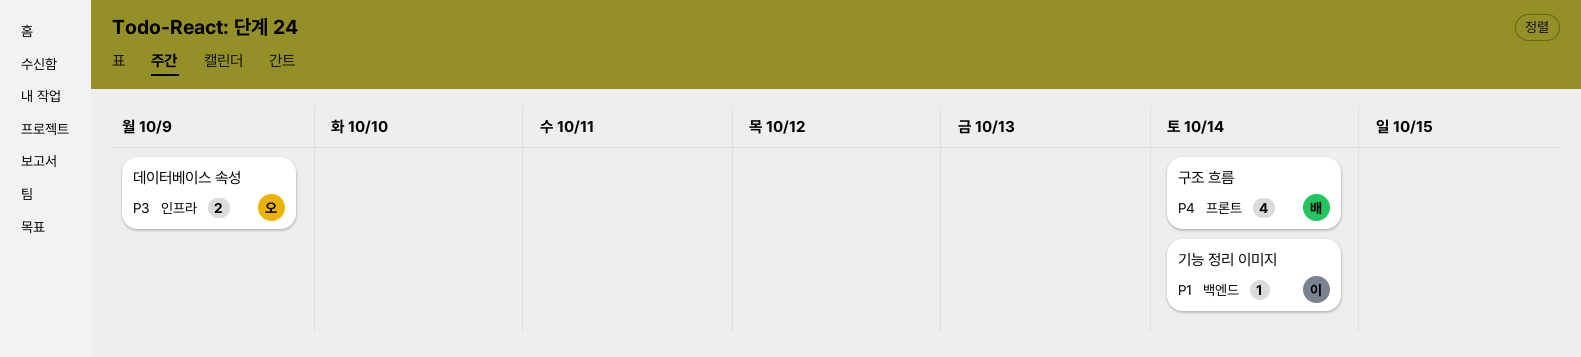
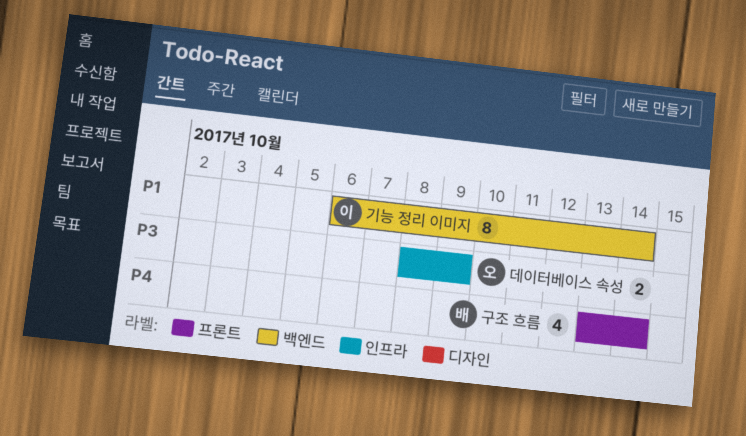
기능 정리 이미지, estimate: 1 -> 8

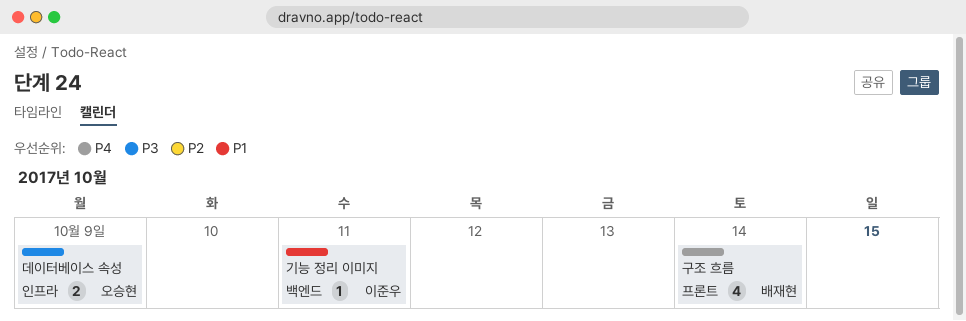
기능 정리 이미지, estimate: 8 -> 1
기능 정리 이미지, due: Oct 14 -> Oct 11

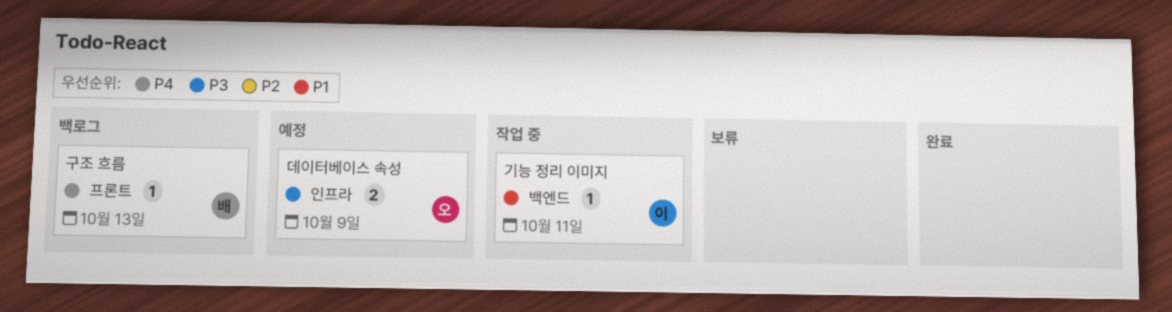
구조 흐름, estimate: 4 -> 1
구조 흐름, due: Oct 14 -> Oct 13

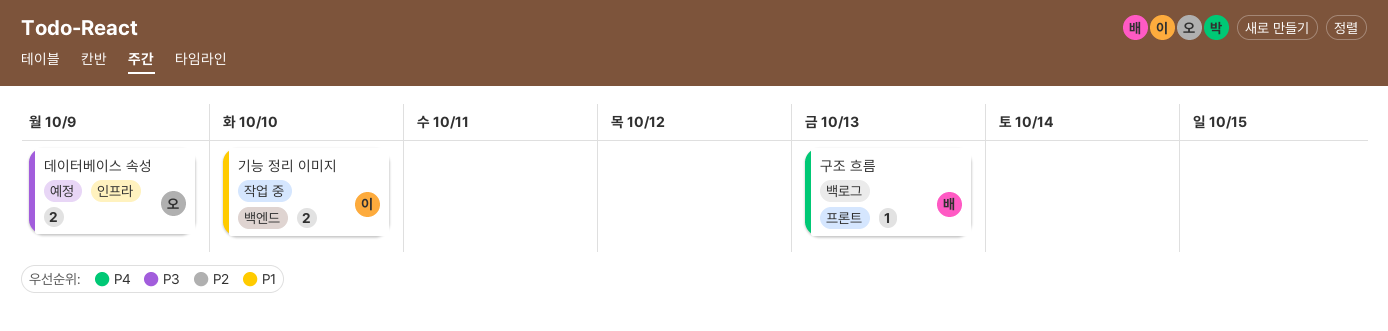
기능 정리 이미지, estimate: 1 -> 2
기능 정리 이미지, due: Oct 11 -> Oct 10

